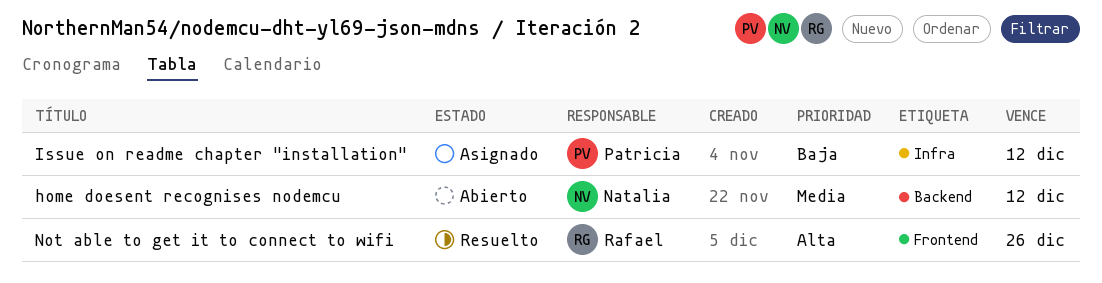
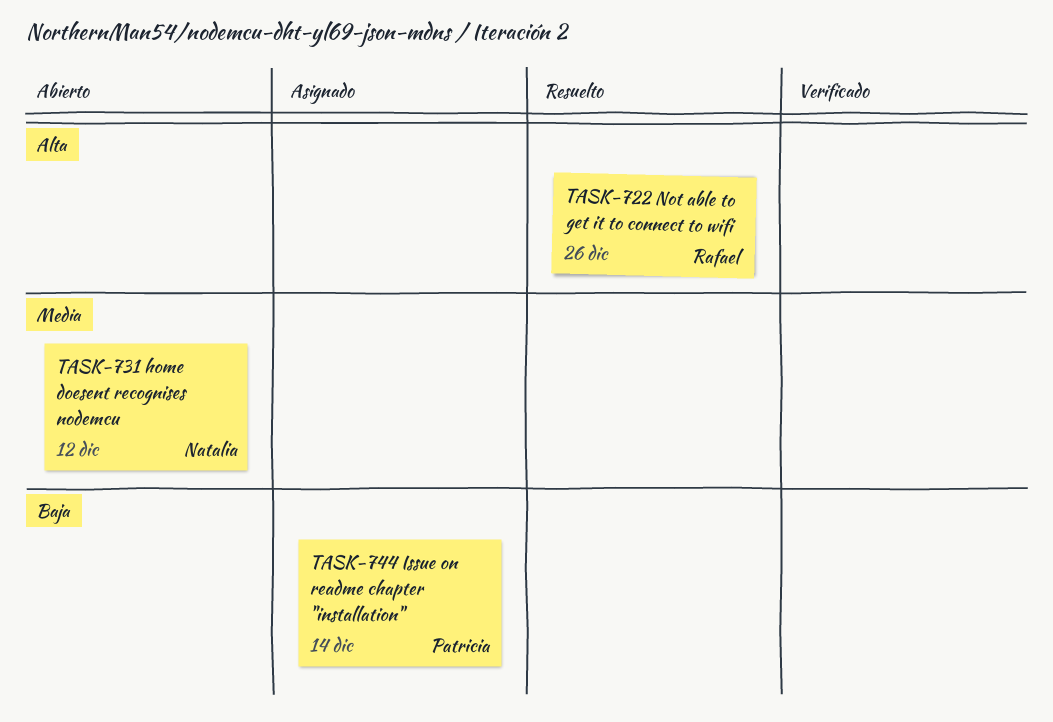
Issue on readme chapter "installation", due: Dec 12 -> Dec 14

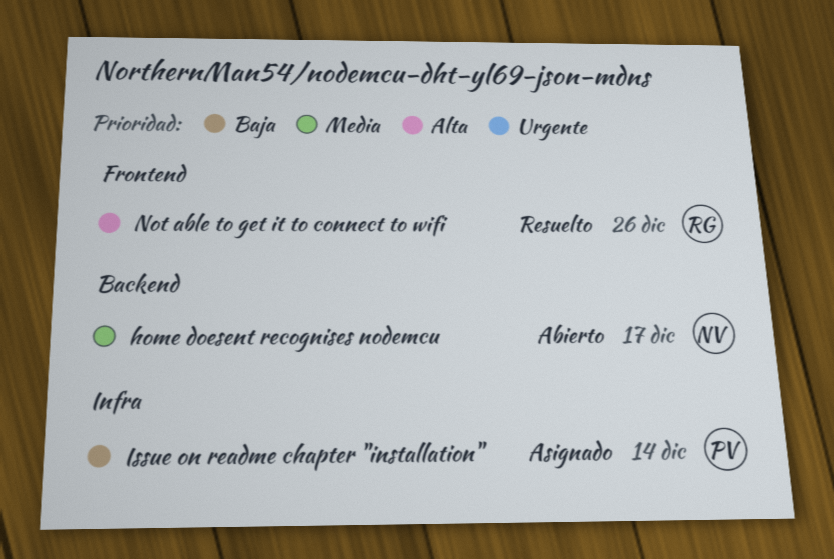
home doesent recognises nodemcu, due: Dec 12 -> Dec 17

